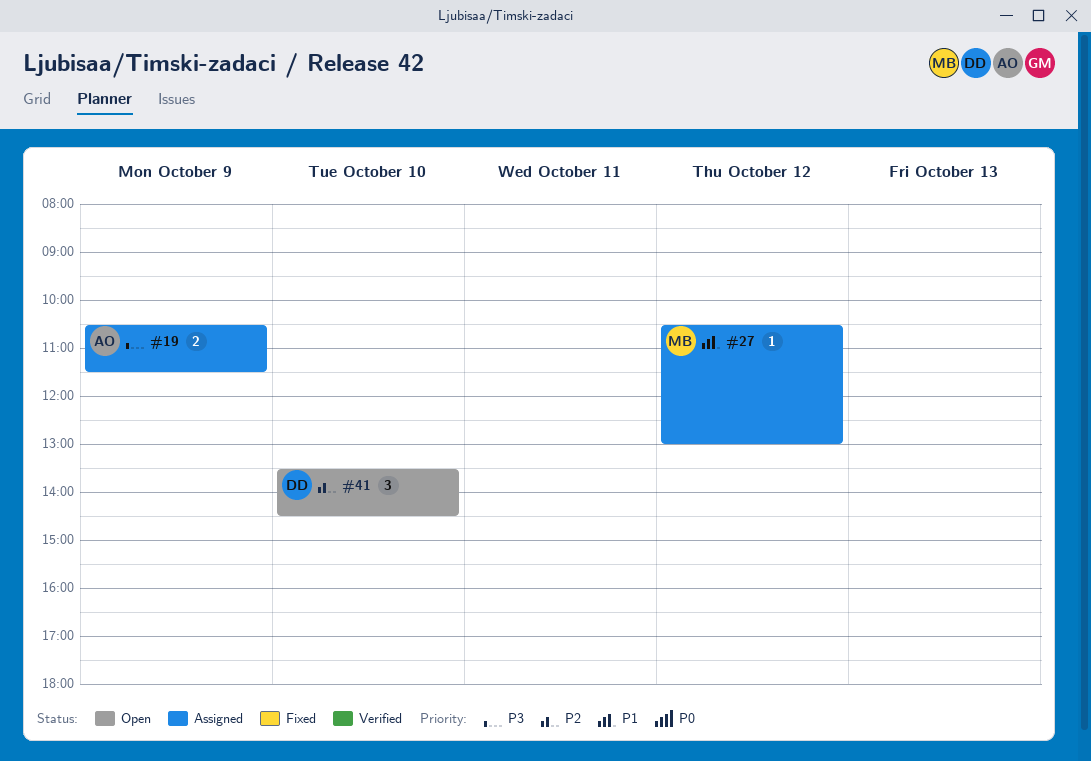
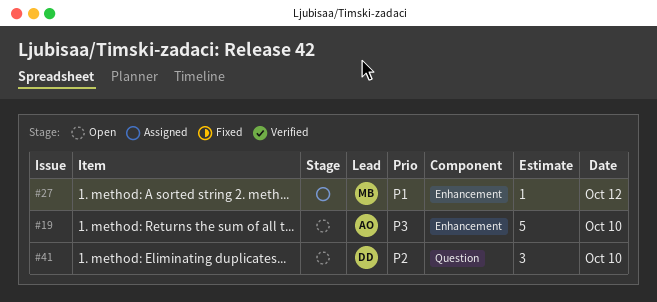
#19, status: Assigned -> Open
#19, estimate: 2 -> 5
#19, day: Oct 9 -> Oct 10

